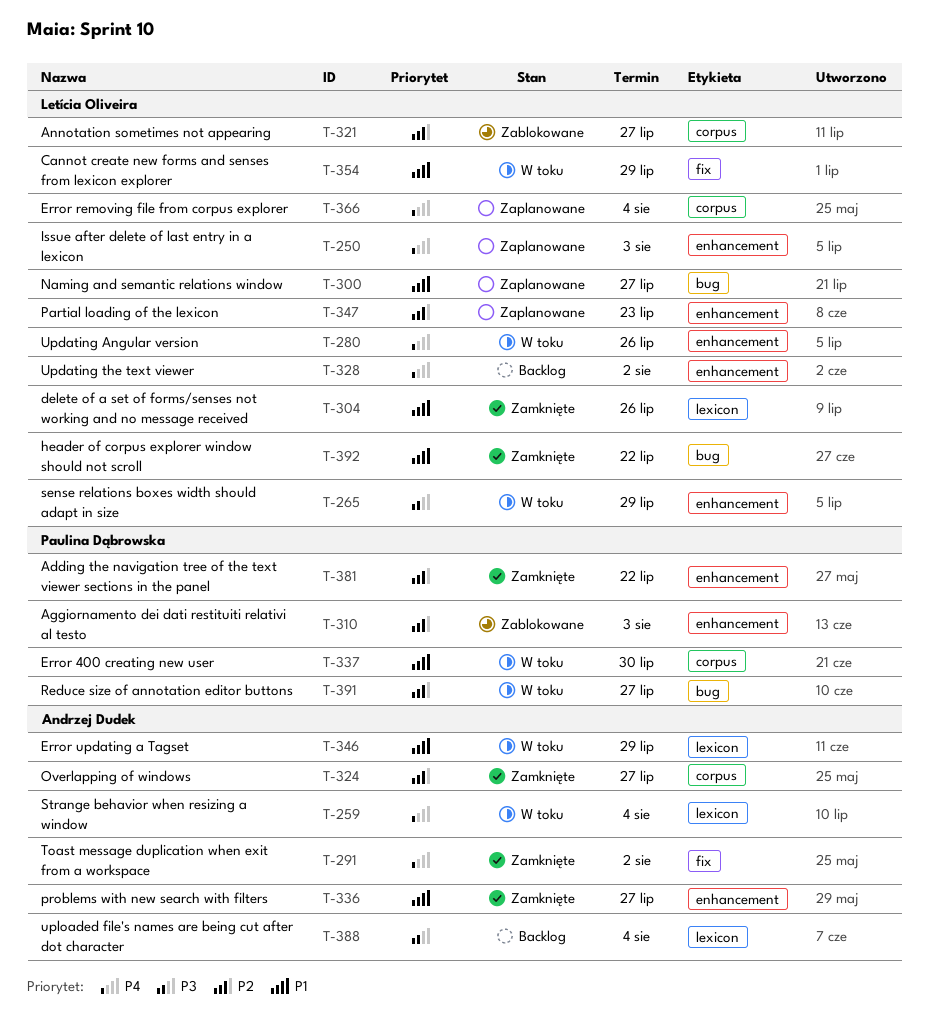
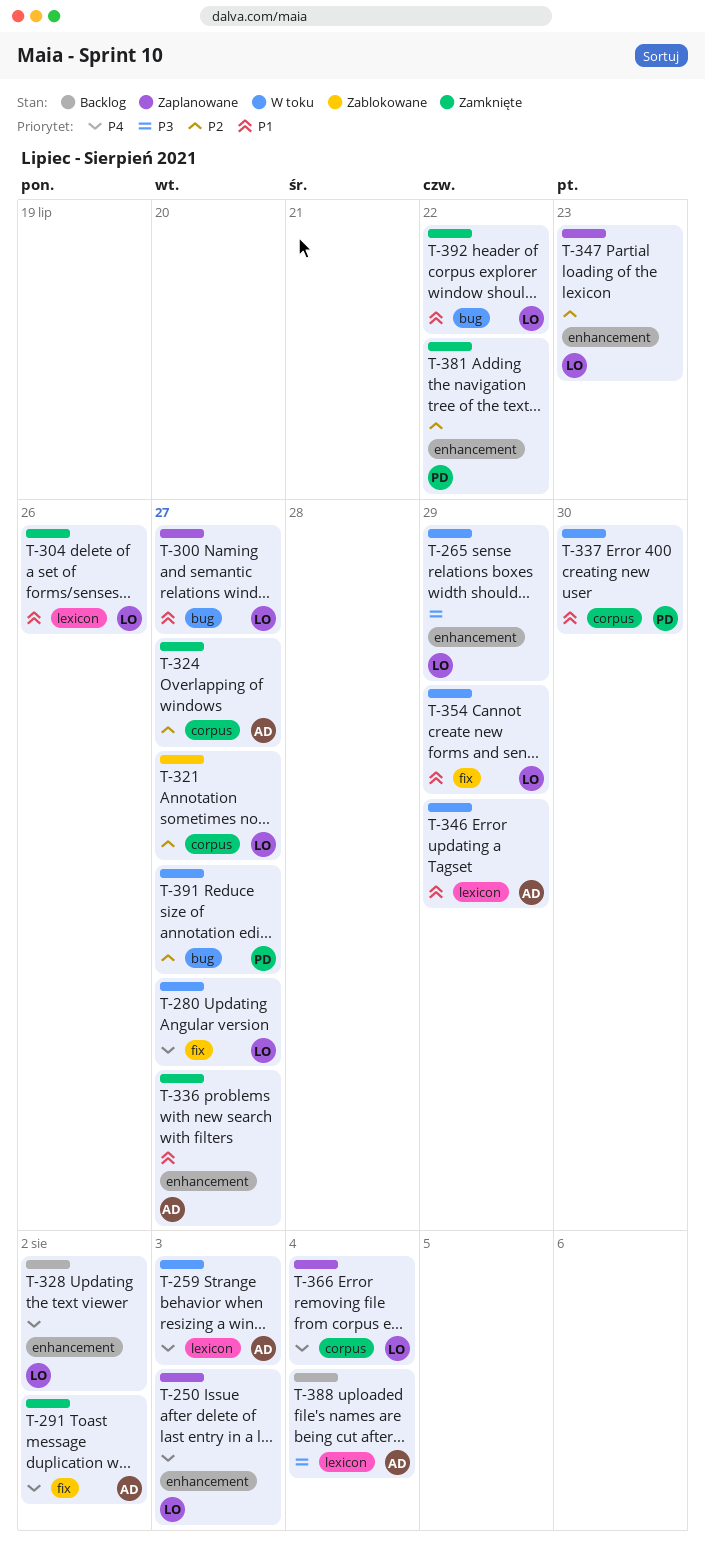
T-259, due: Aug 4 -> Aug 3
T-280, label: enhancement -> fix
T-280, due: Jul 26 -> Jul 27
T-310: present -> none

